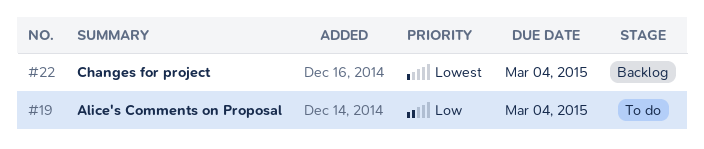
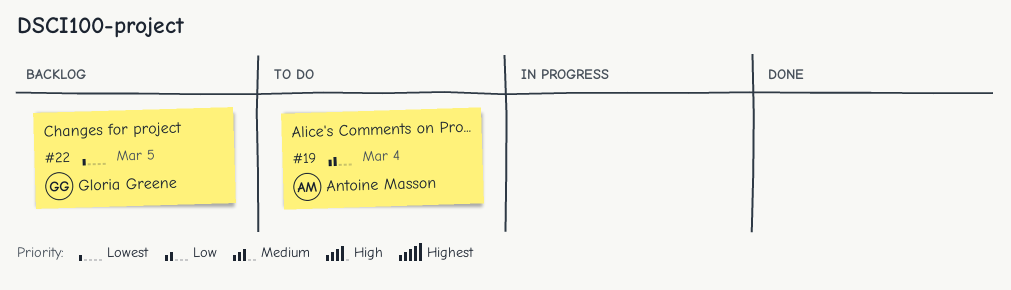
#22, due: Mar 4 -> Mar 5

